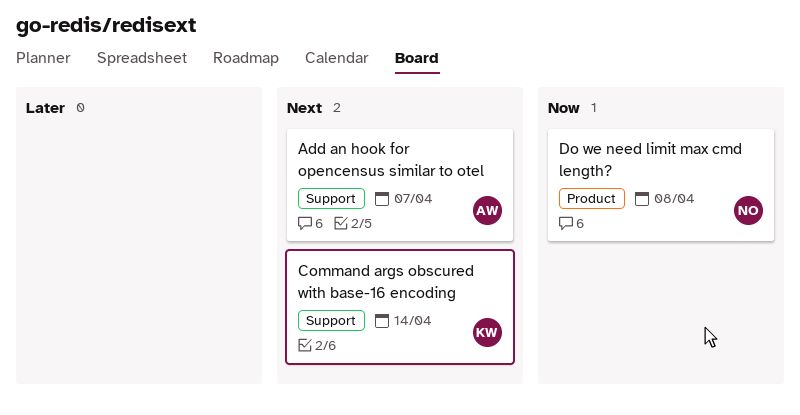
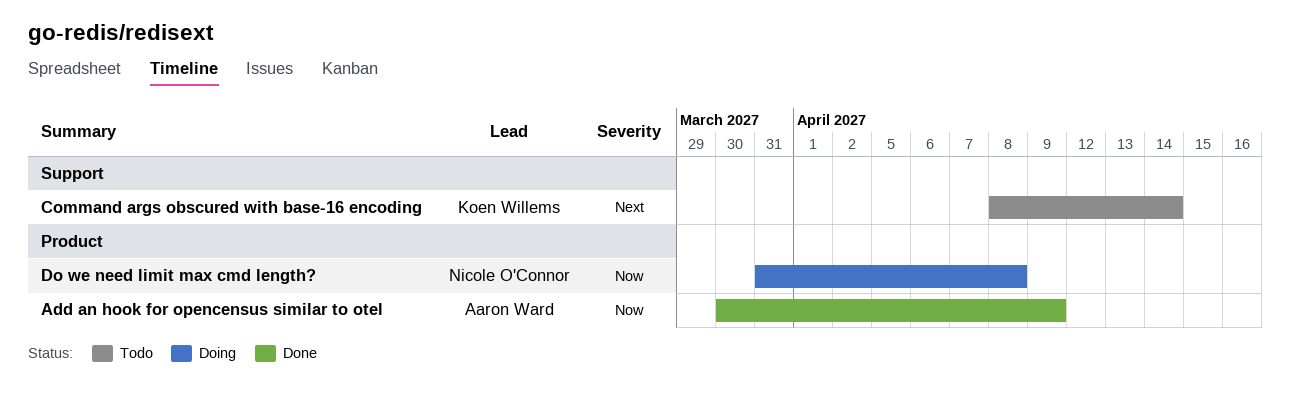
Add an hook for opencensus similar to otel, priority: Next -> Now
Add an hook for opencensus similar to otel, label: Support -> Product
Add an hook for opencensus similar to otel, due: Apr 7 -> Apr 9

